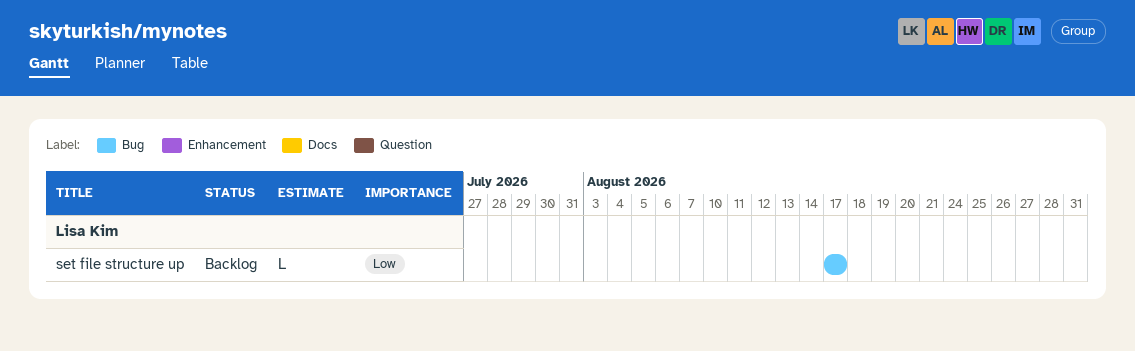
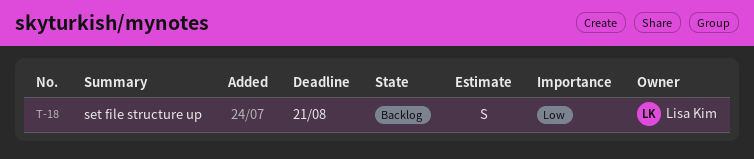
set file structure up, estimate: L -> S
set file structure up, due: Aug 17 -> Aug 21

